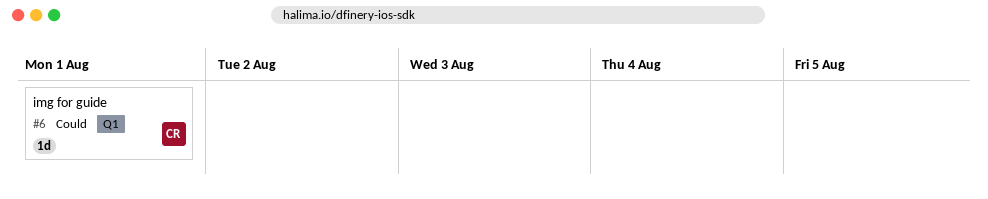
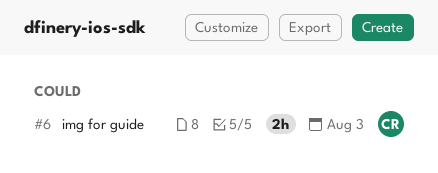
#6, estimate: 1d -> 2h
#6, due: Aug 1 -> Aug 3

